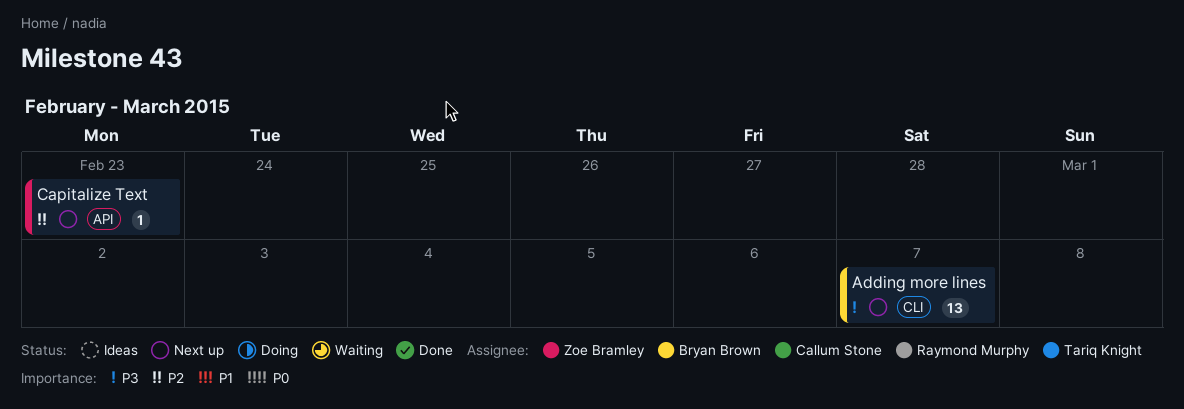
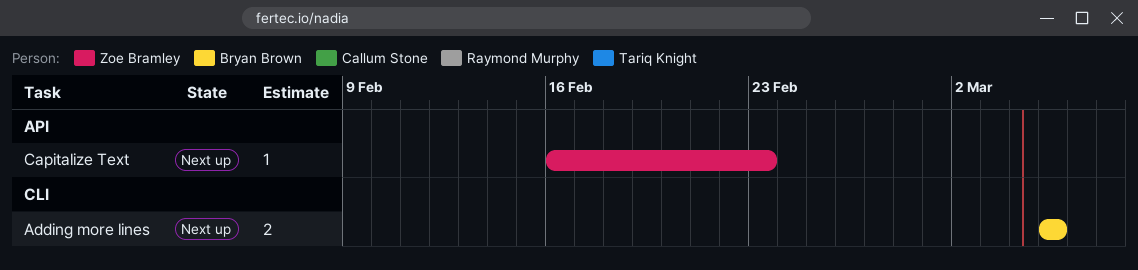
Adding more lines, estimate: 13 -> 2
Adding more lines, due: Mar 7 -> Mar 5

